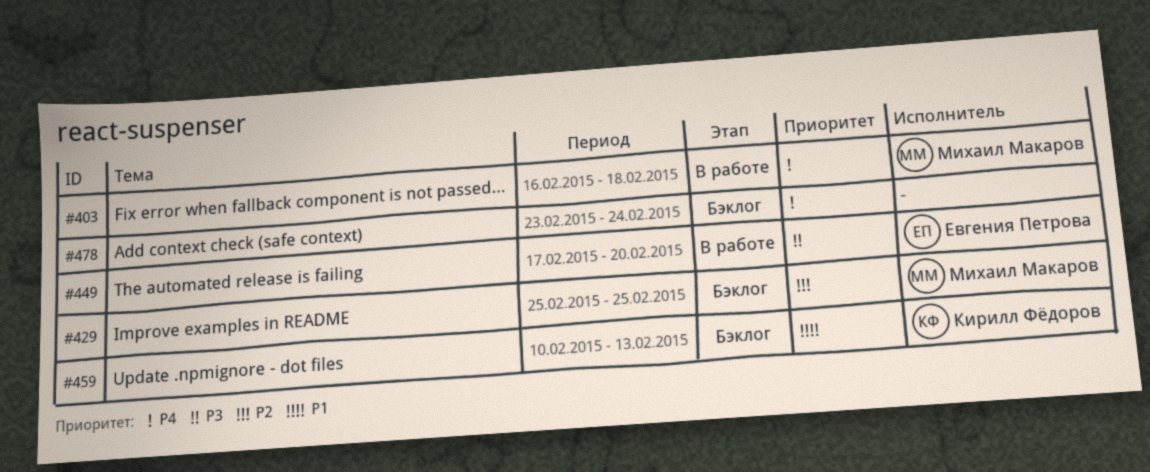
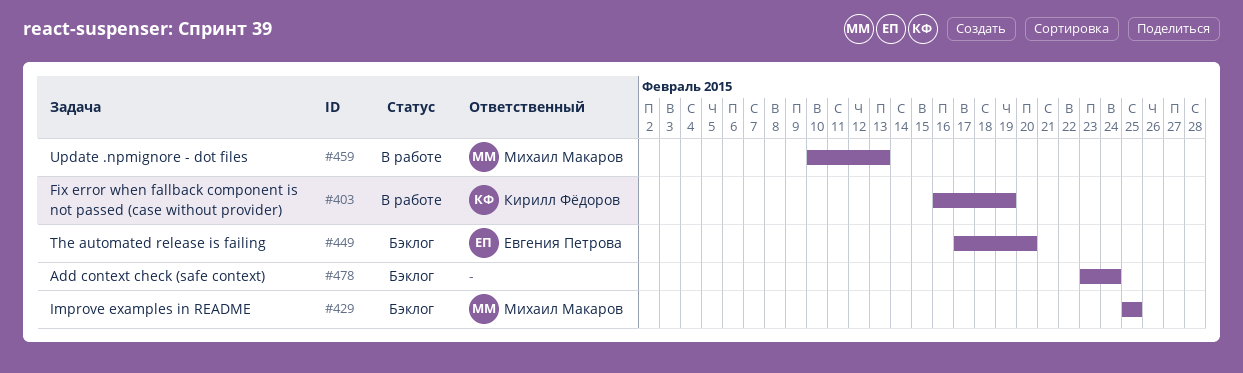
#403, owner: Михаил Макаров -> Кирилл Фёдоров
#403, due: Feb 18 -> Feb 19
#449, status: В работе -> Бэклог
#459, status: Бэклог -> В работе
#459, owner: Кирилл Фёдоров -> Михаил Макаров

